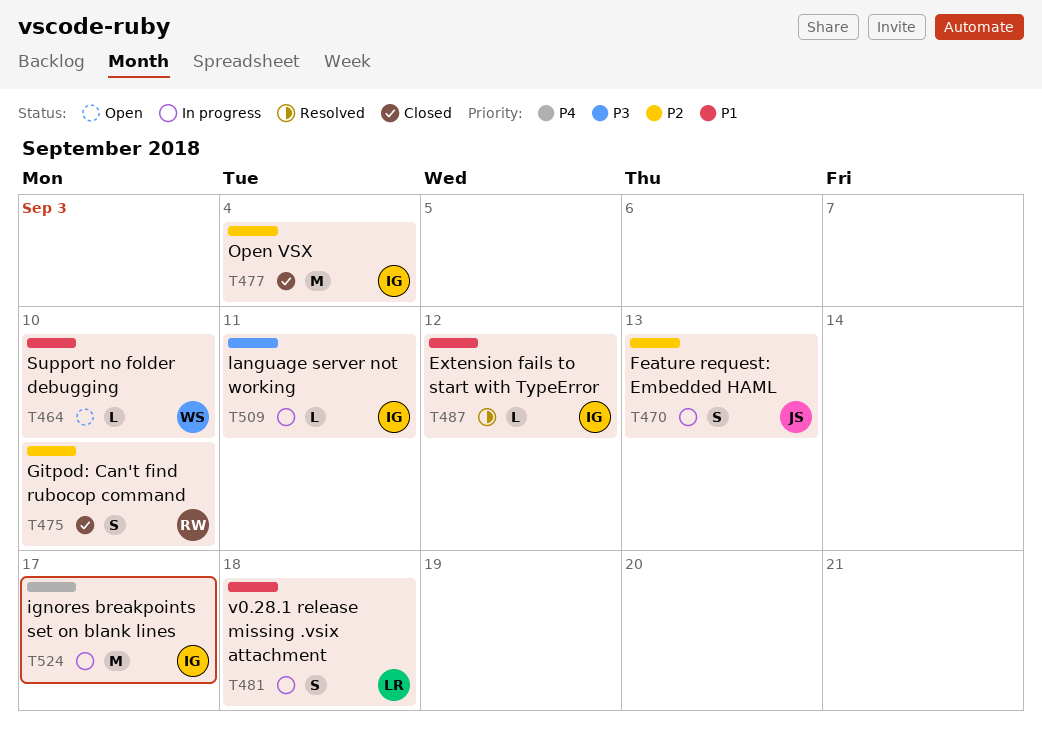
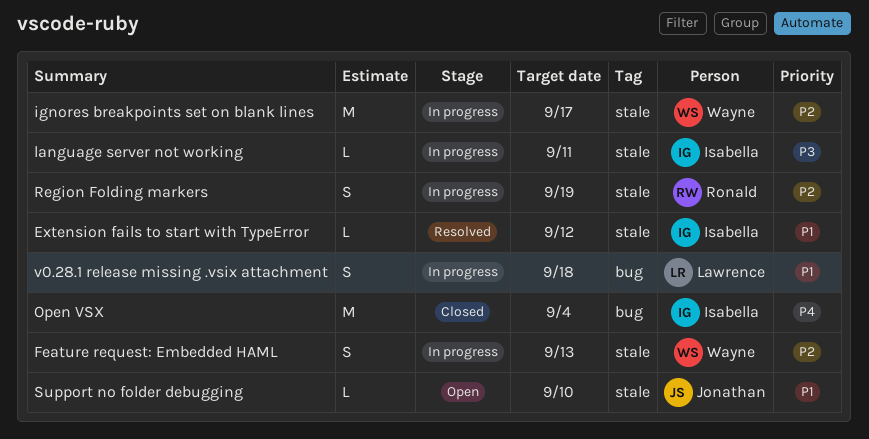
Feature request: Embedded HAML, owner: Jonathan -> Wayne
Gitpod: Can't find rubocop command: present -> none
ignores breakpoints set on blank lines, owner: Isabella -> Wayne
ignores breakpoints set on blank lines, priority: P4 -> P2
Open VSX, priority: P2 -> P4
Region Folding markers: none -> present
Support no folder debugging, owner: Wayne -> Jonathan

